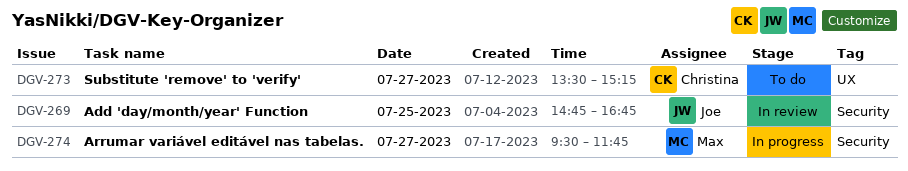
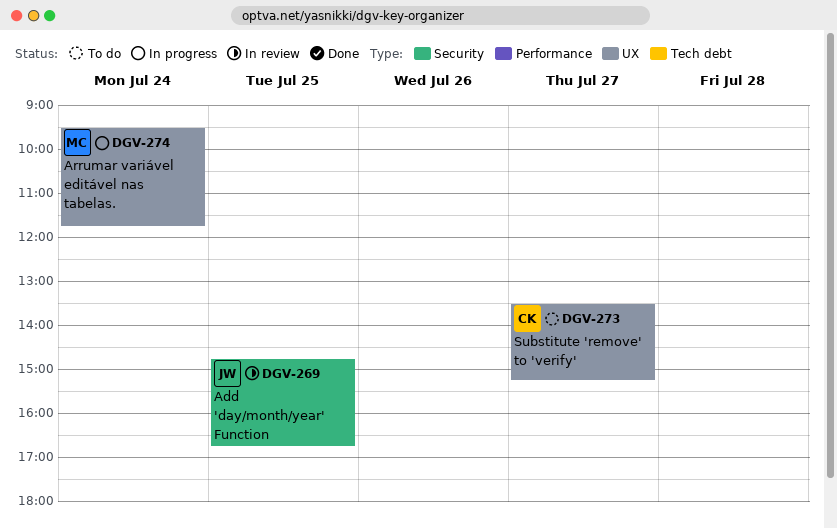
DGV-274, label: Security -> UX
DGV-274, day: Jul 27 -> Jul 24

